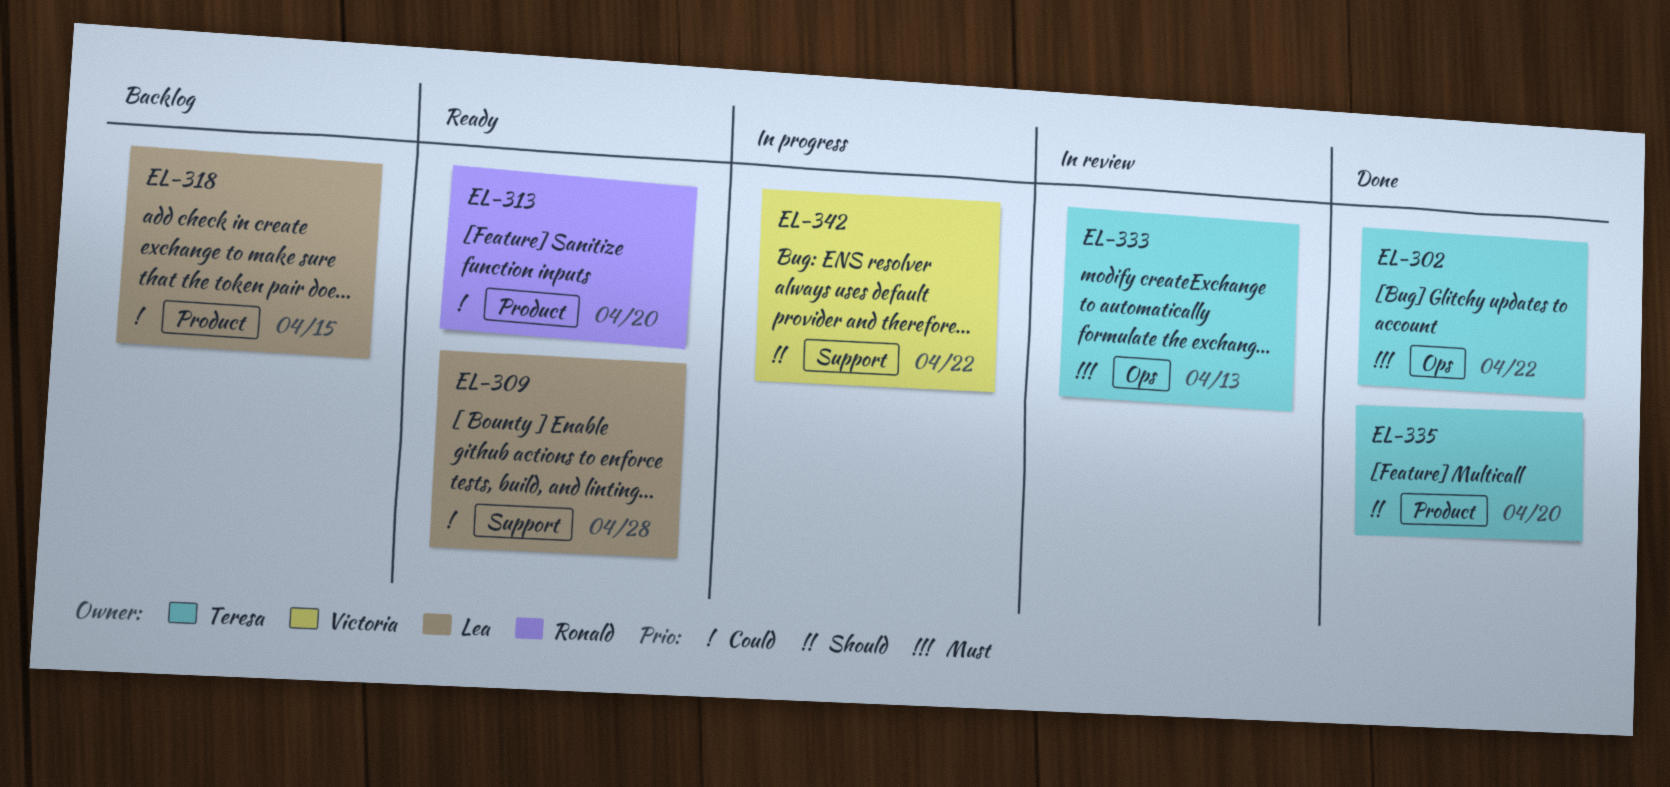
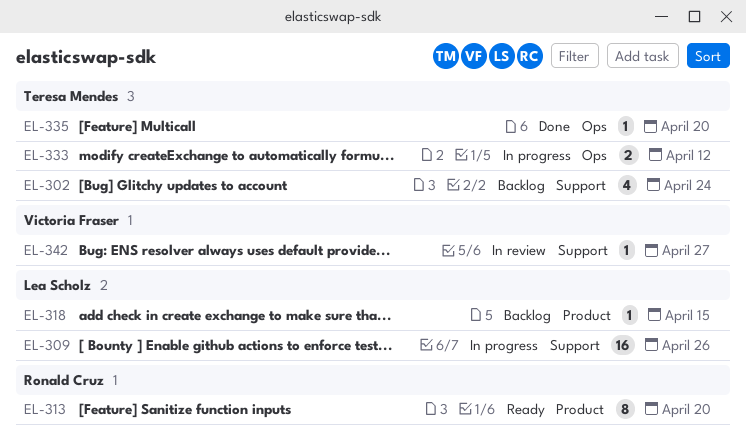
EL-302, status: Done -> Backlog
EL-302, label: Ops -> Support
EL-302, due: Apr 22 -> Apr 24
EL-309, status: Ready -> In progress
EL-309, due: Apr 28 -> Apr 26
EL-333, status: In review -> In progress
EL-333, due: Apr 13 -> Apr 12
EL-335, label: Product -> Ops
EL-342, status: In progress -> In review
EL-342, due: Apr 22 -> Apr 27

